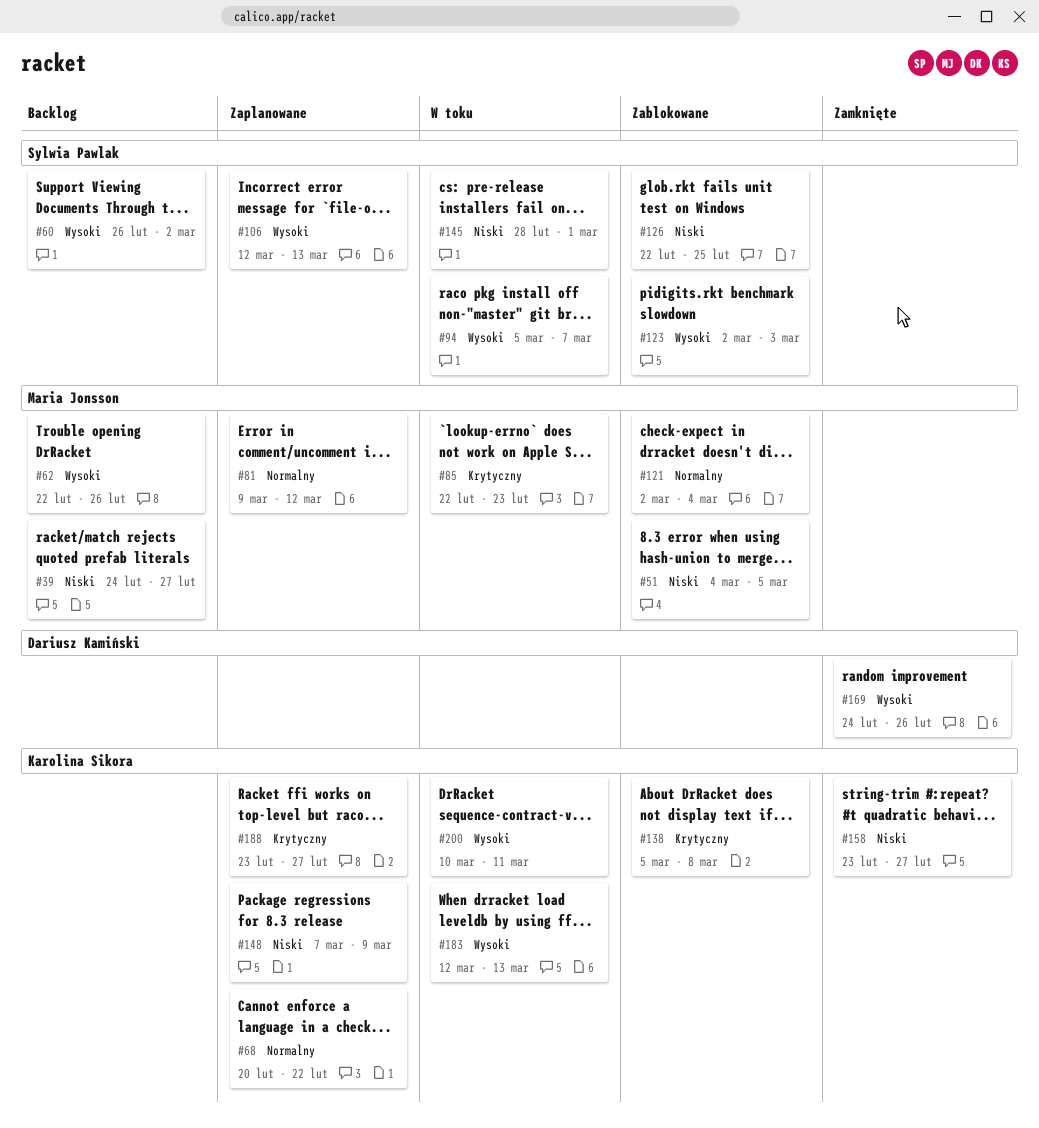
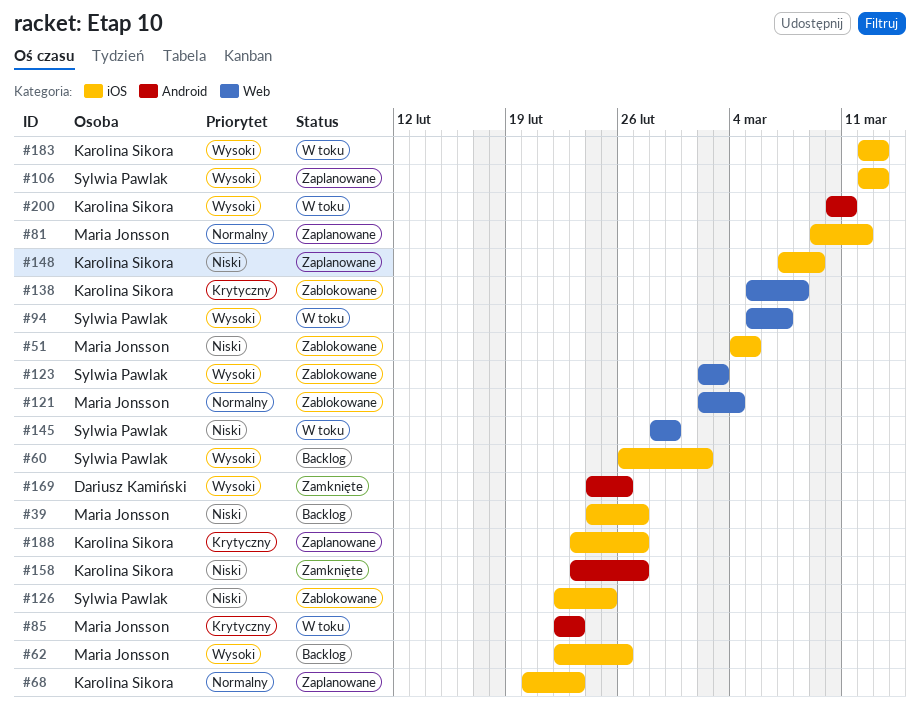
#68, due: Feb 22 -> Feb 23
#145, due: Mar 1 -> Feb 29

